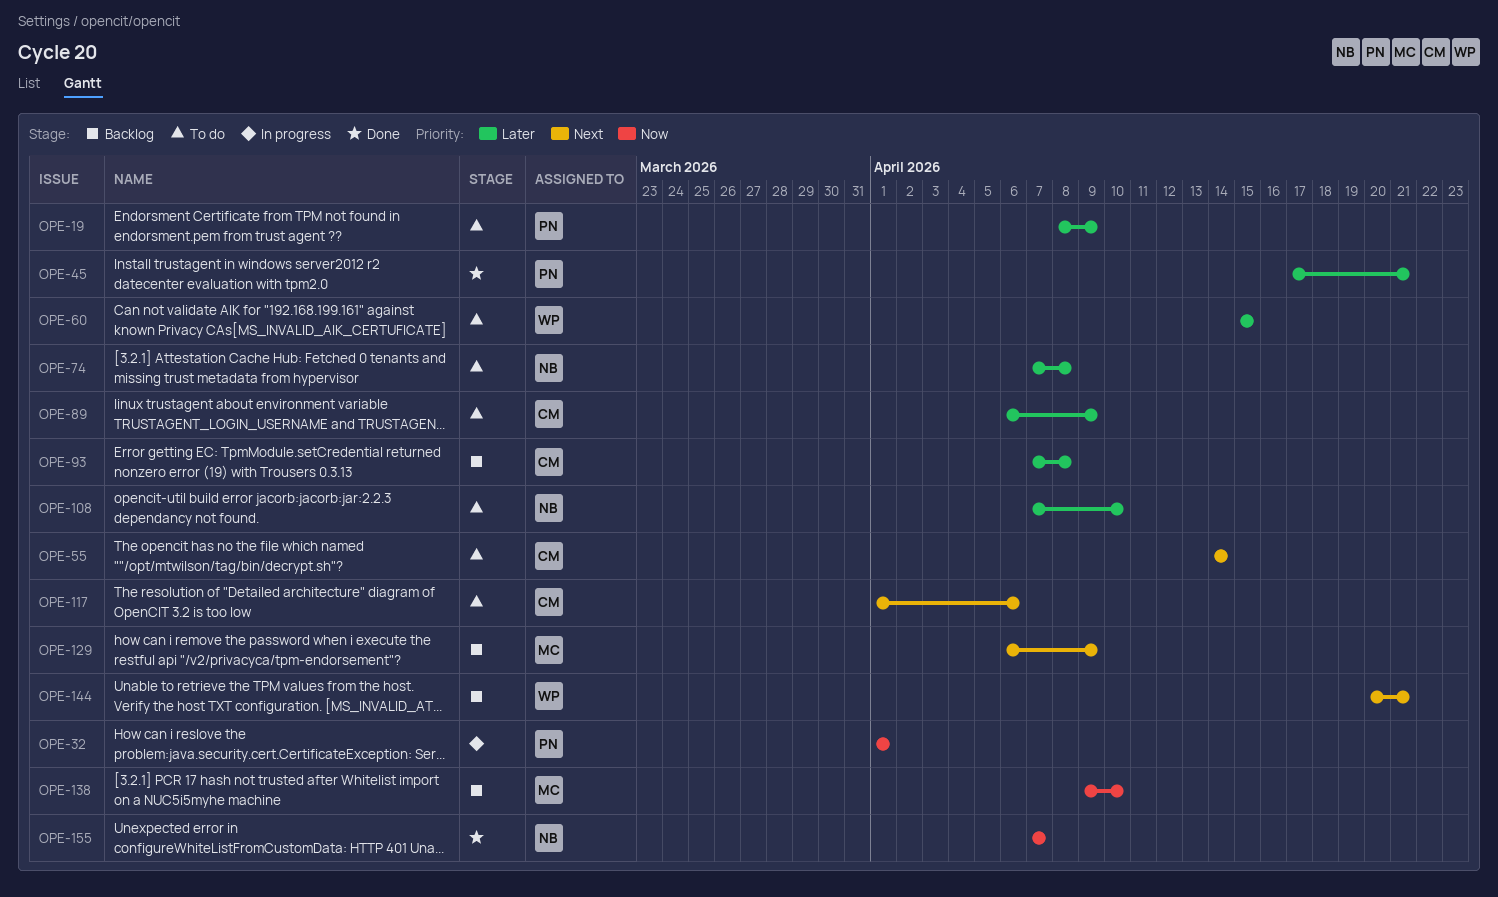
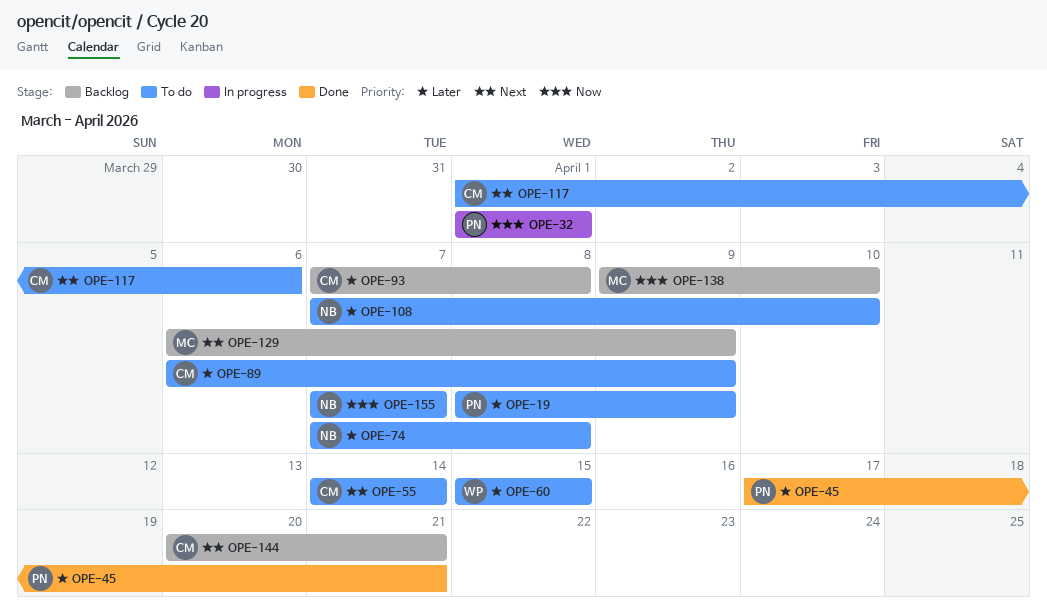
OPE-144, owner: WP -> CM
OPE-155, status: Done -> To do

